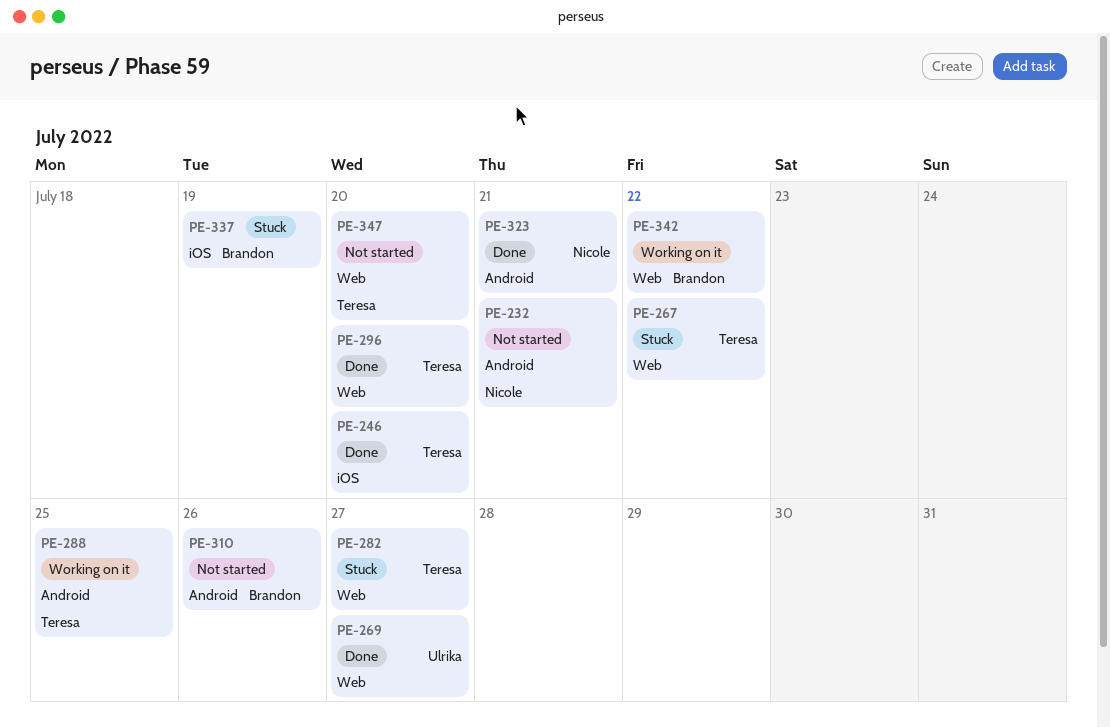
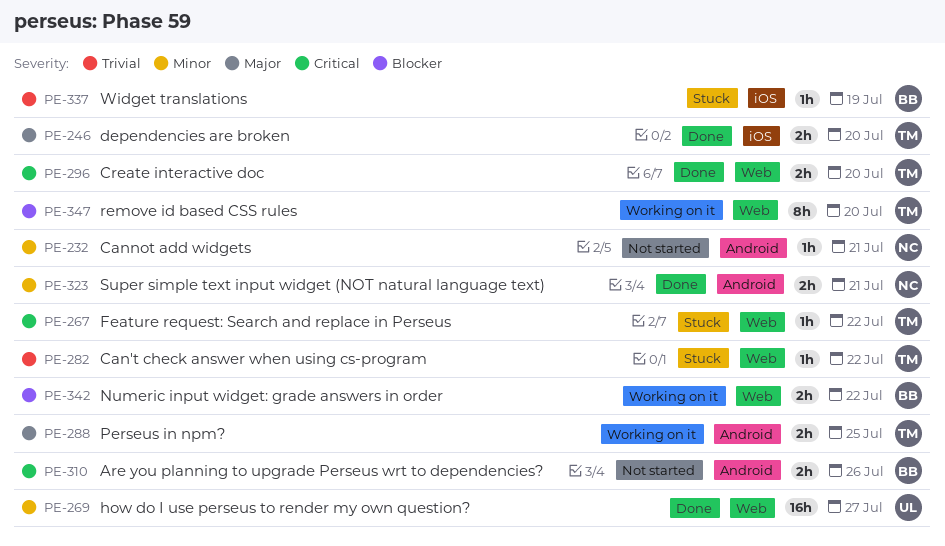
PE-282, due: Jul 27 -> Jul 22
PE-347, status: Not started -> Working on it

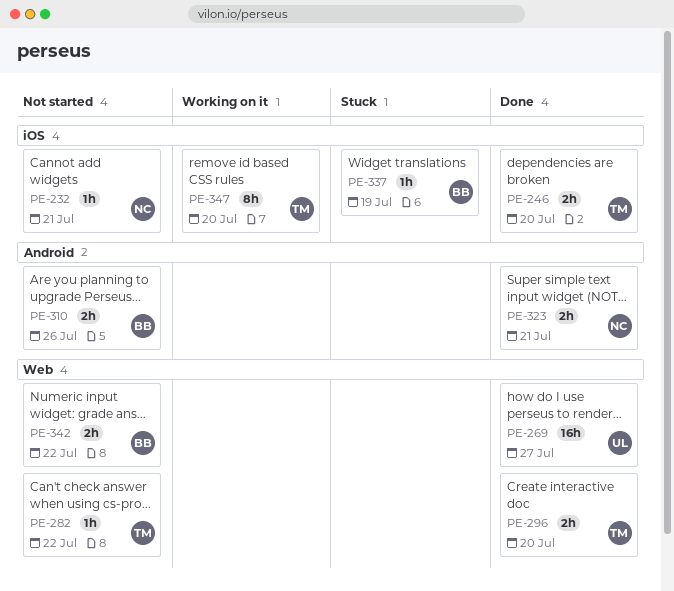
PE-232, label: Android -> iOS
PE-267: present -> none
PE-282, status: Stuck -> Not started
PE-288: present -> none
PE-342, status: Working on it -> Not started
PE-347, label: Web -> iOS

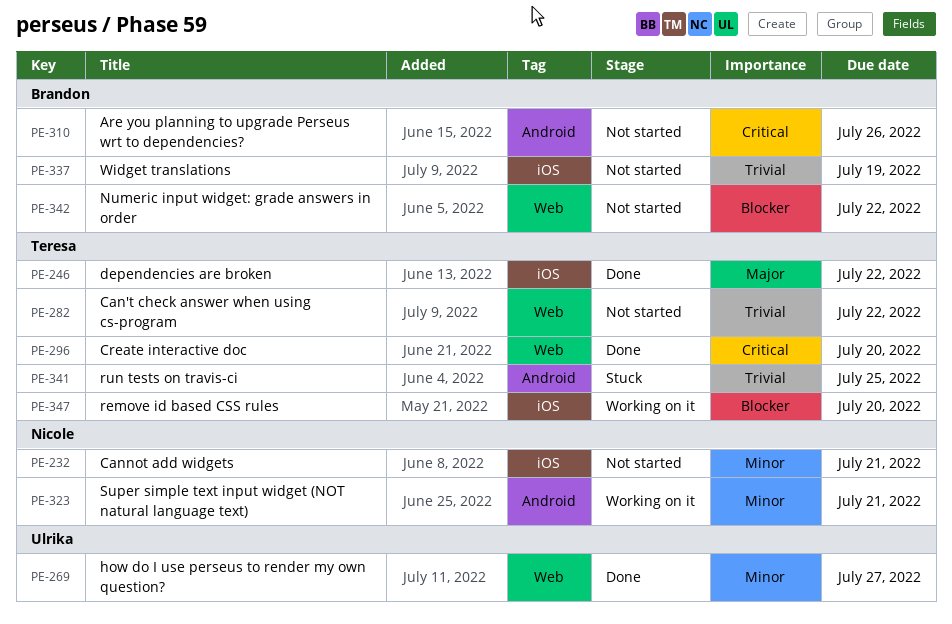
PE-246, due: Jul 20 -> Jul 22
PE-323, status: Done -> Working on it
PE-337, status: Stuck -> Not started
PE-341: none -> present

